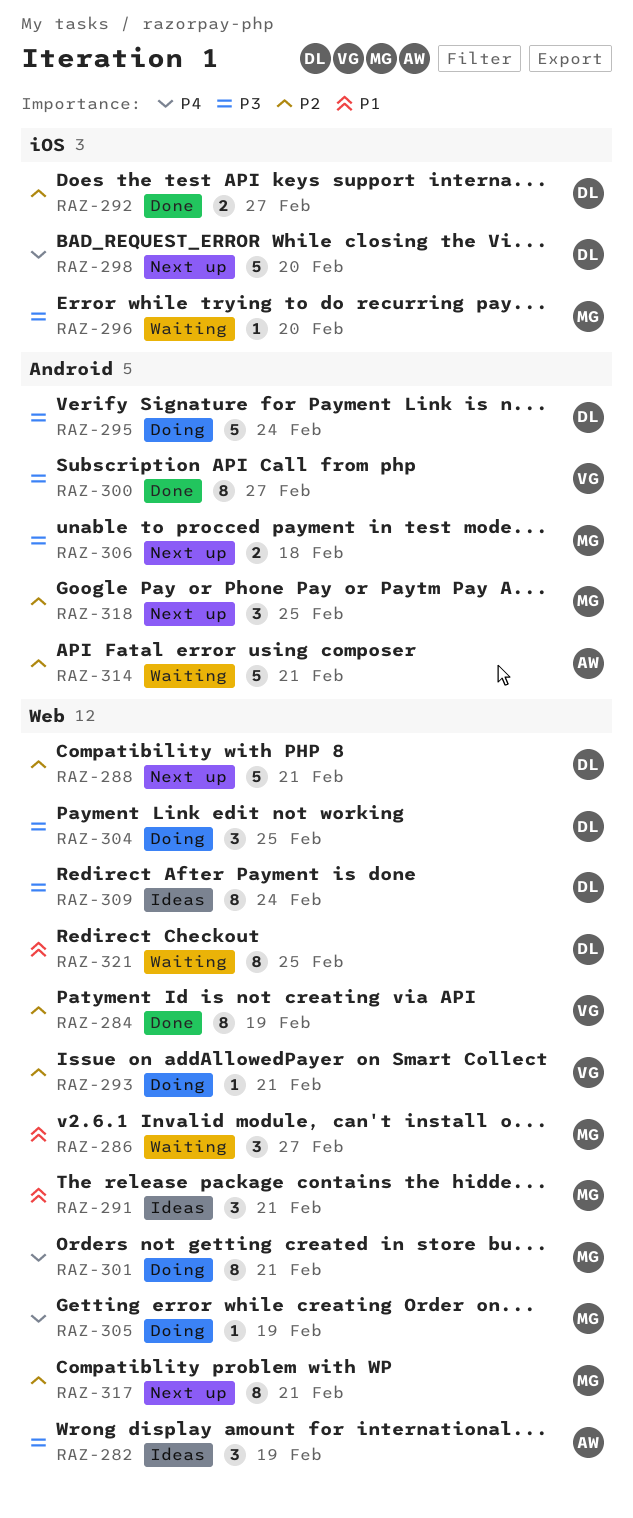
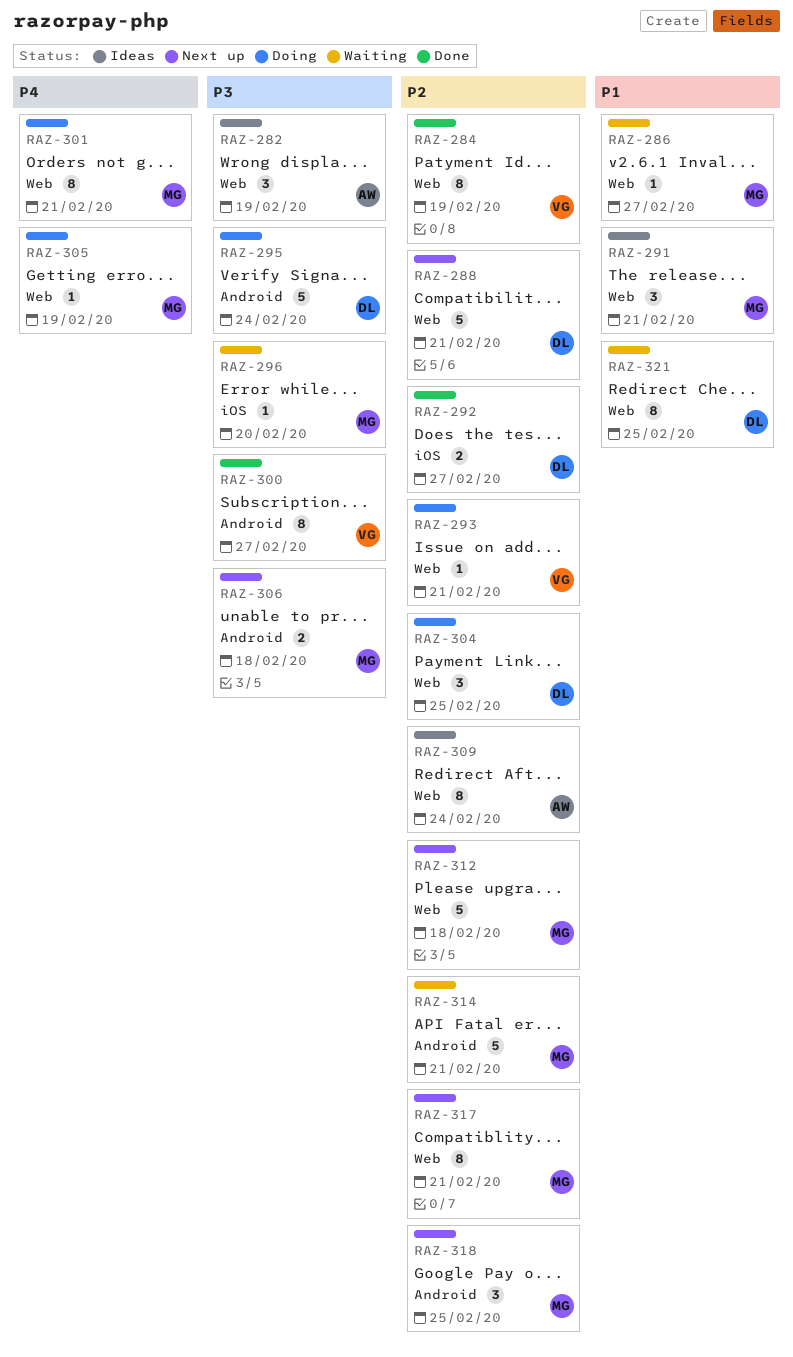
RAZ-286, estimate: 3 -> 1
RAZ-298: present -> none
RAZ-304, priority: P3 -> P2
RAZ-309, owner: DL -> AW
RAZ-309, priority: P3 -> P2
RAZ-312: none -> present
RAZ-314, owner: AW -> MG

